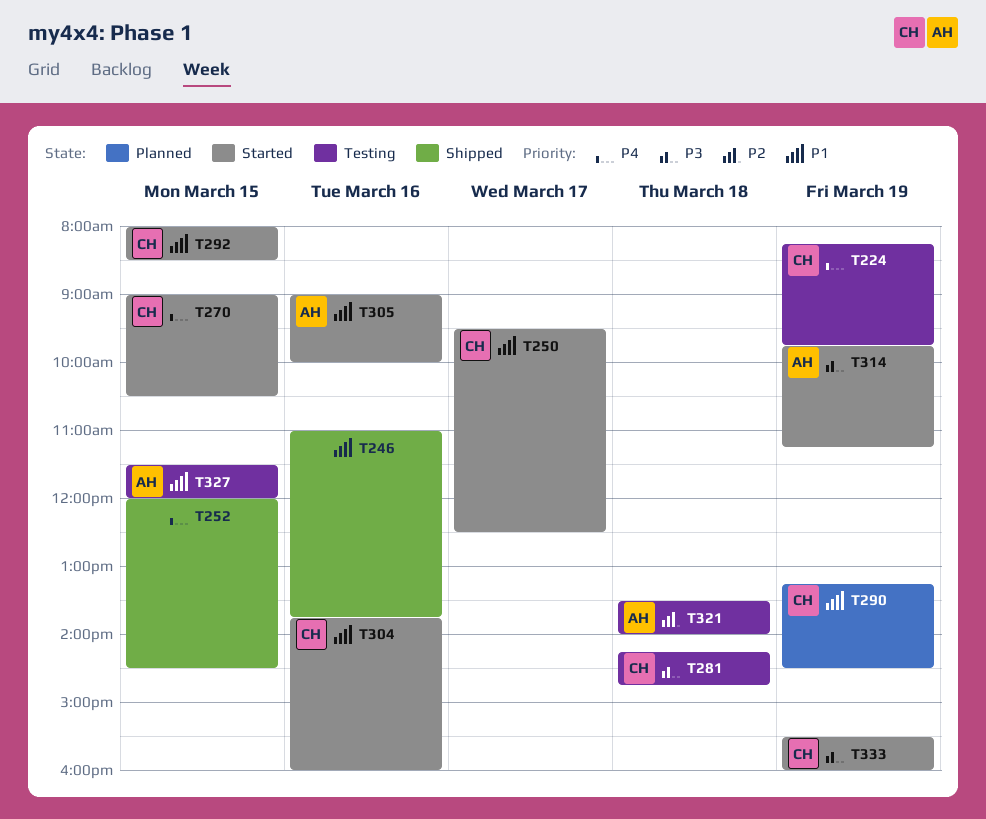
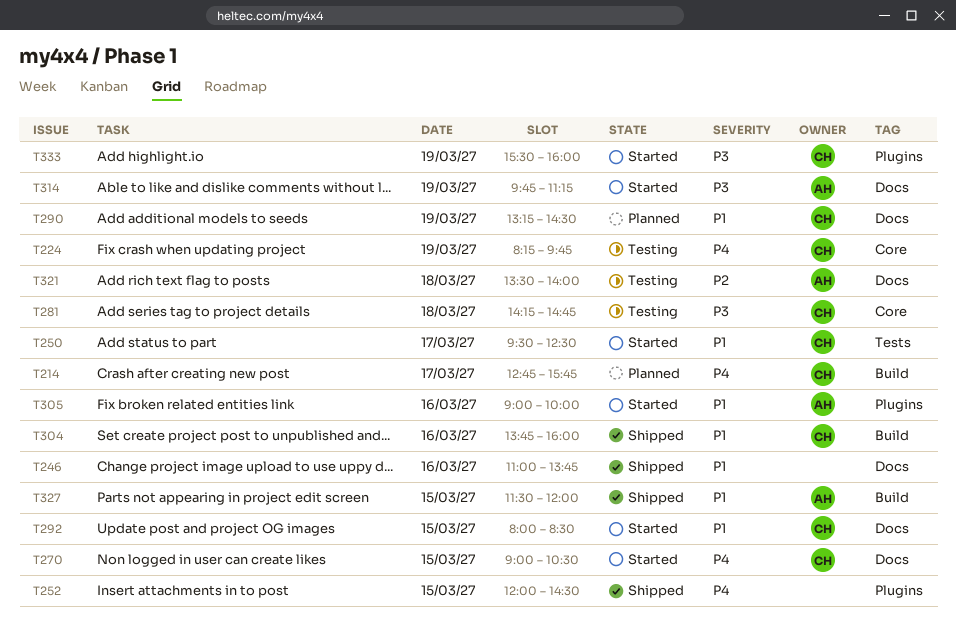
T214: none -> present
T304, status: Started -> Shipped
T327, status: Testing -> Shipped

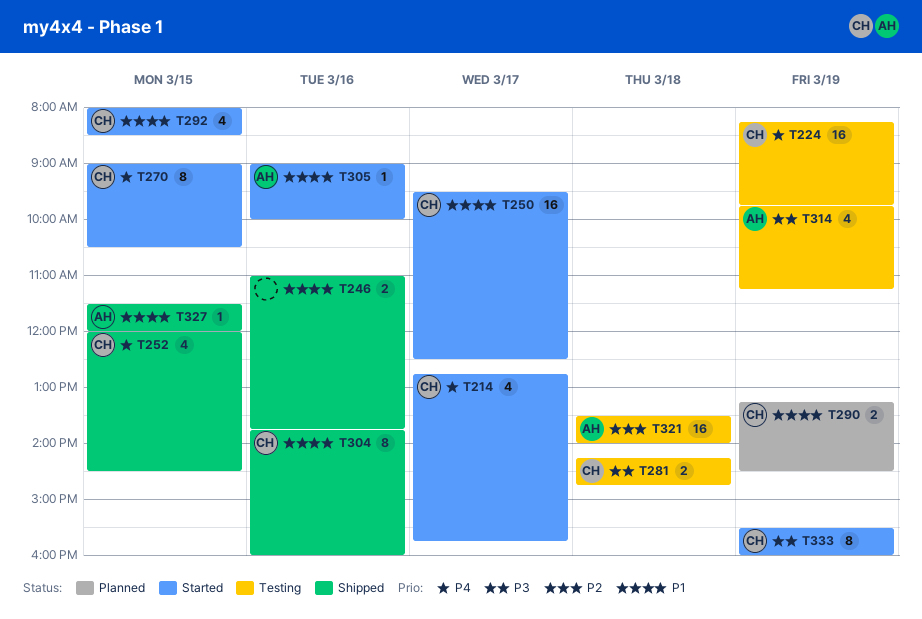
T214, status: Planned -> Started
T252, owner: none -> CH
T314, status: Started -> Testing

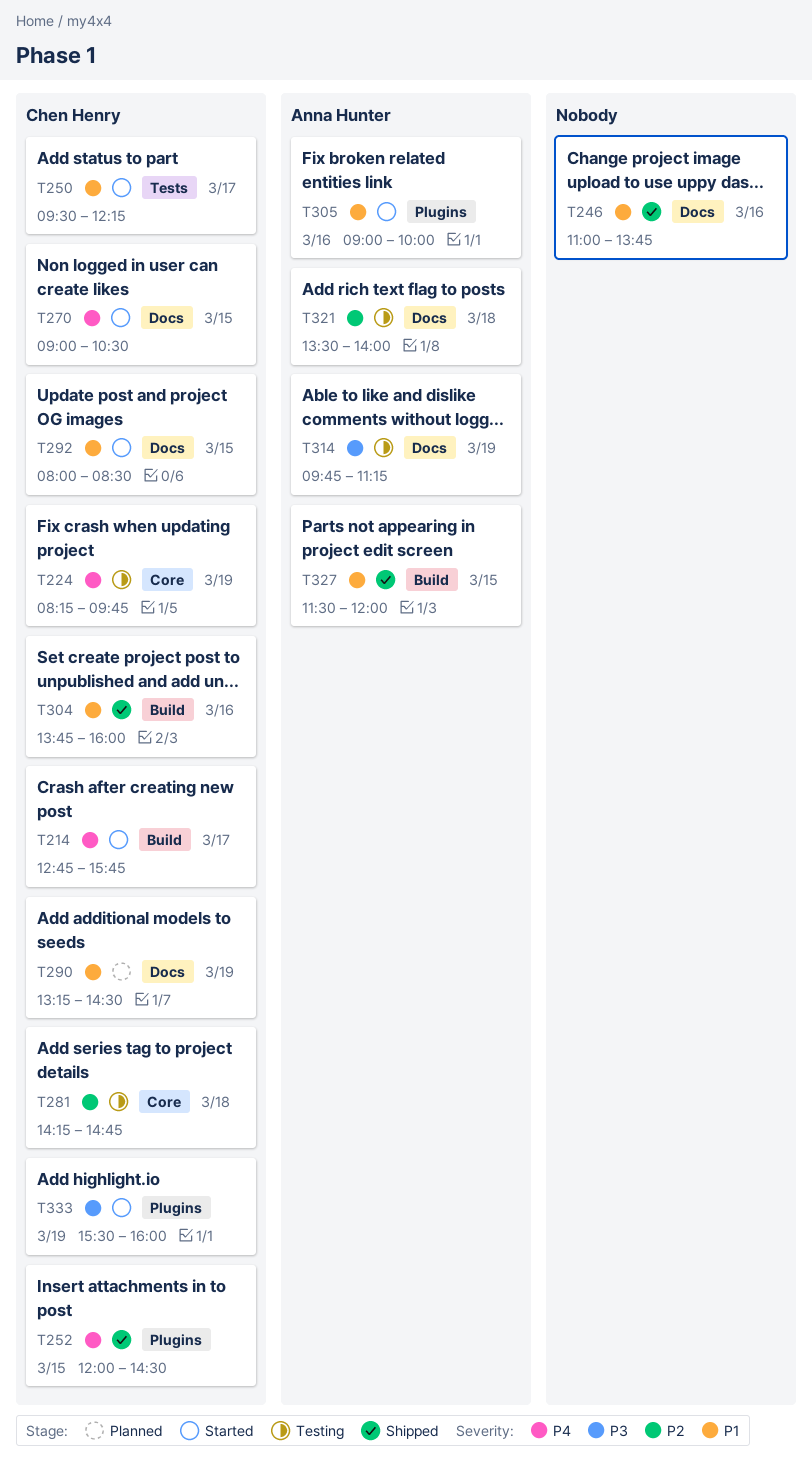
T250, ends: 12:30 -> 12:15
T281, priority: P3 -> P2

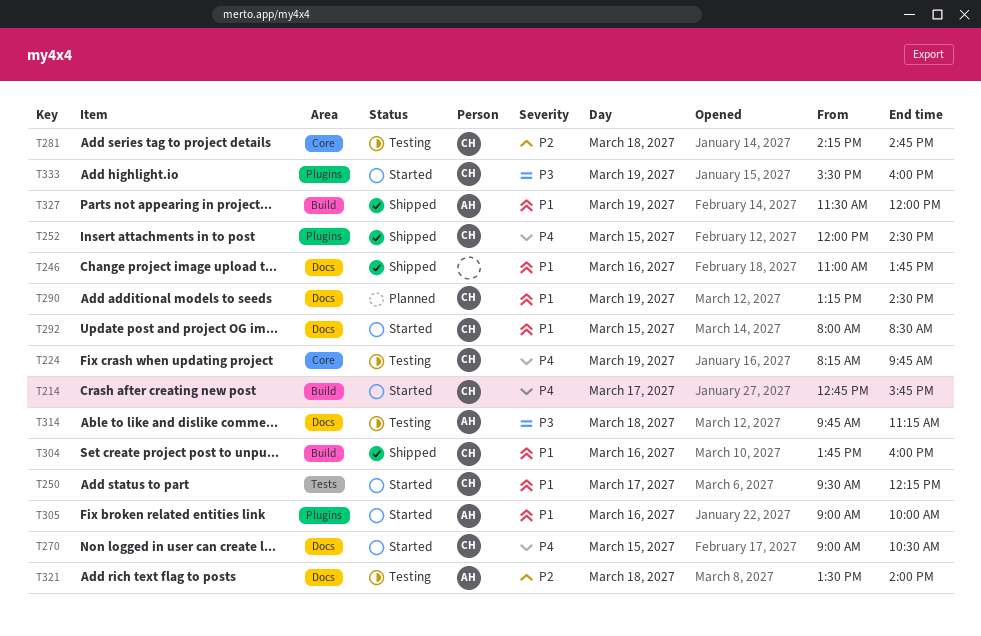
T314, day: Mar 19 -> Mar 18
T327, day: Mar 15 -> Mar 19

